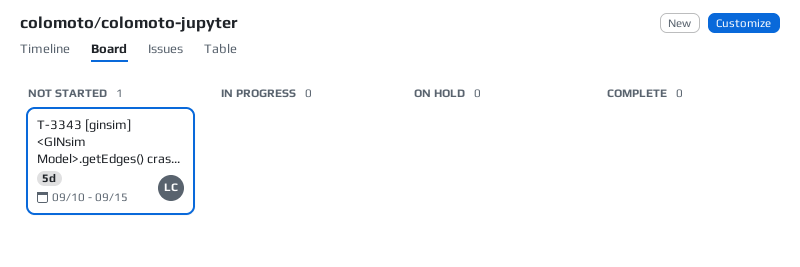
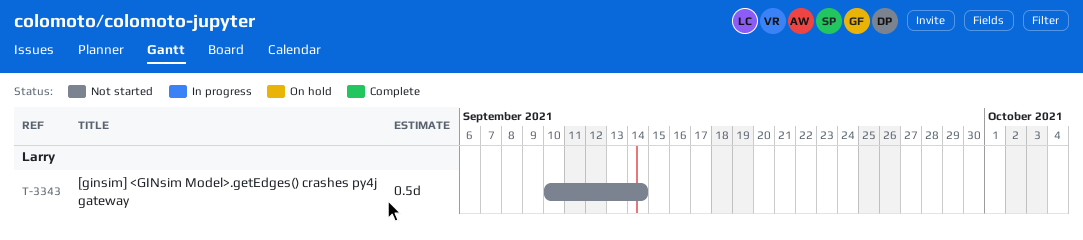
T-3343, estimate: 5d -> 0.5d
T-3343, due: Sep 15 -> Sep 14

